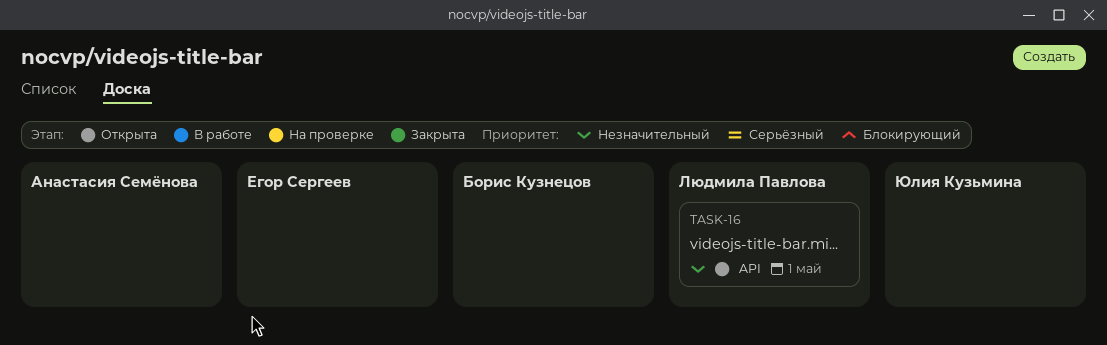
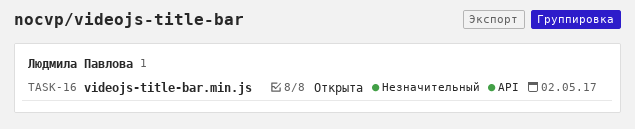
TASK-16, due: May 1 -> May 2

